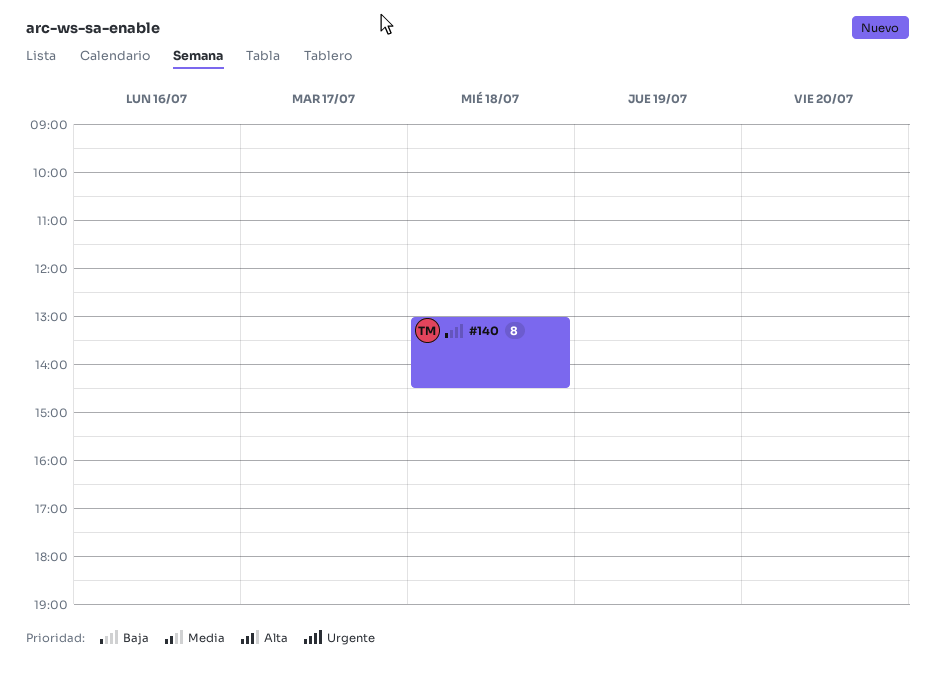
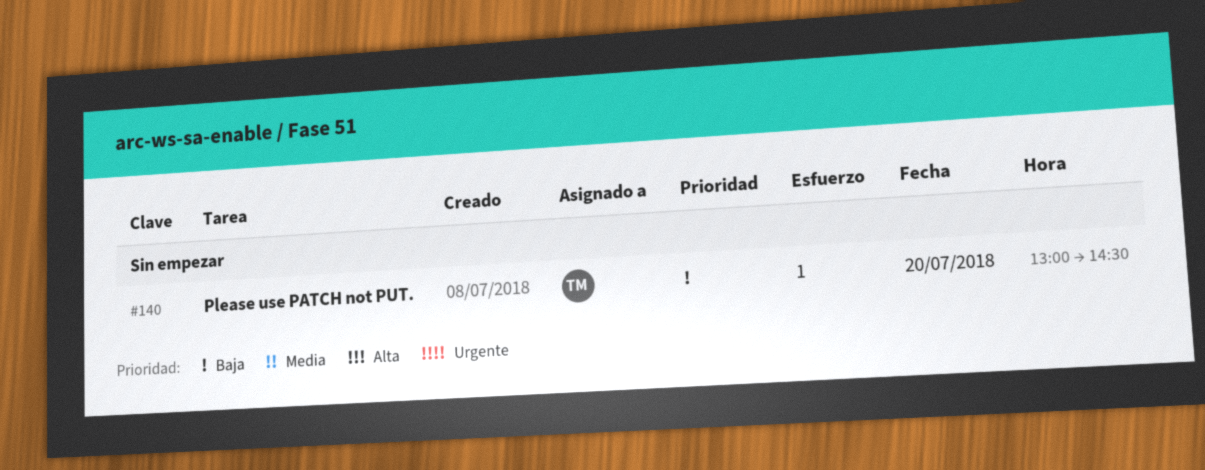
#140, estimate: 8 -> 1
#140, day: Jul 18 -> Jul 20

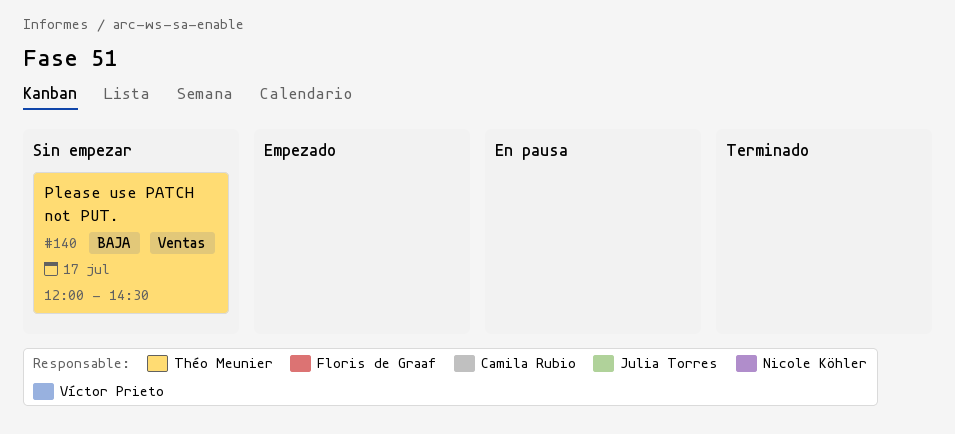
#140, day: Jul 20 -> Jul 17
#140, begins: 13:00 -> 12:00

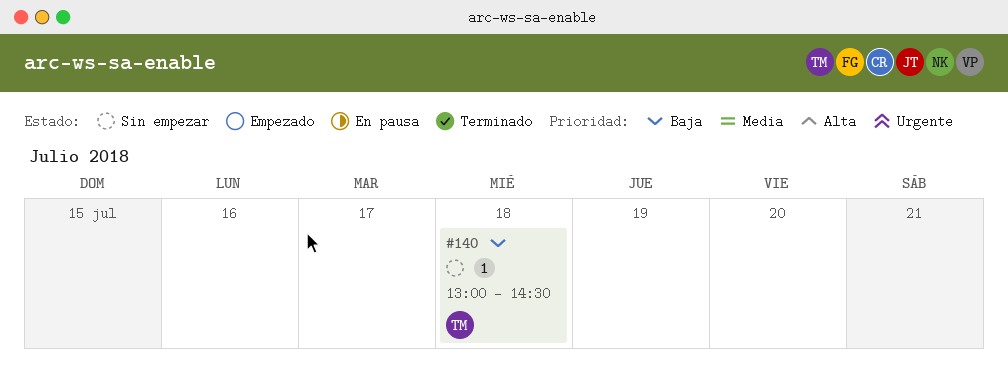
#140, day: Jul 17 -> Jul 18
#140, begins: 12:00 -> 13:00

